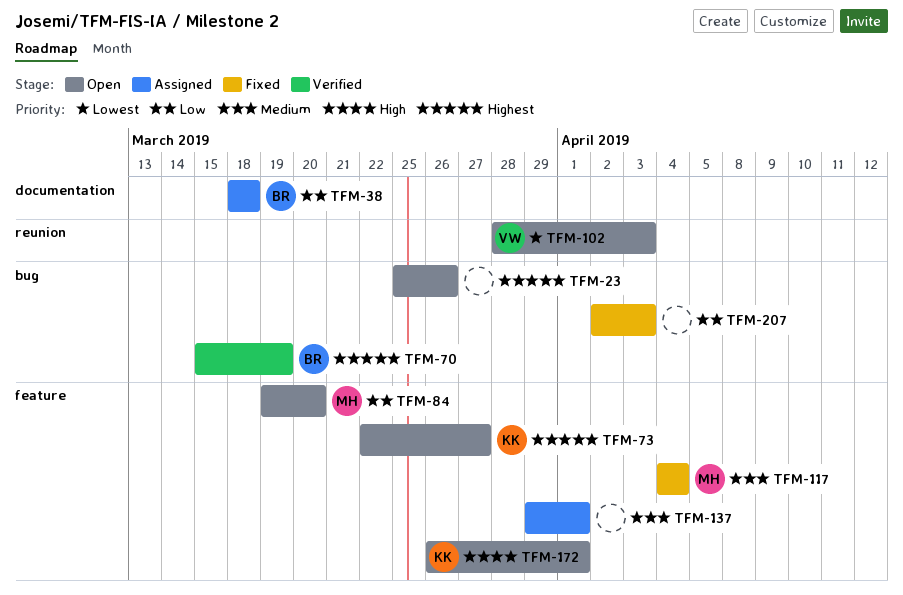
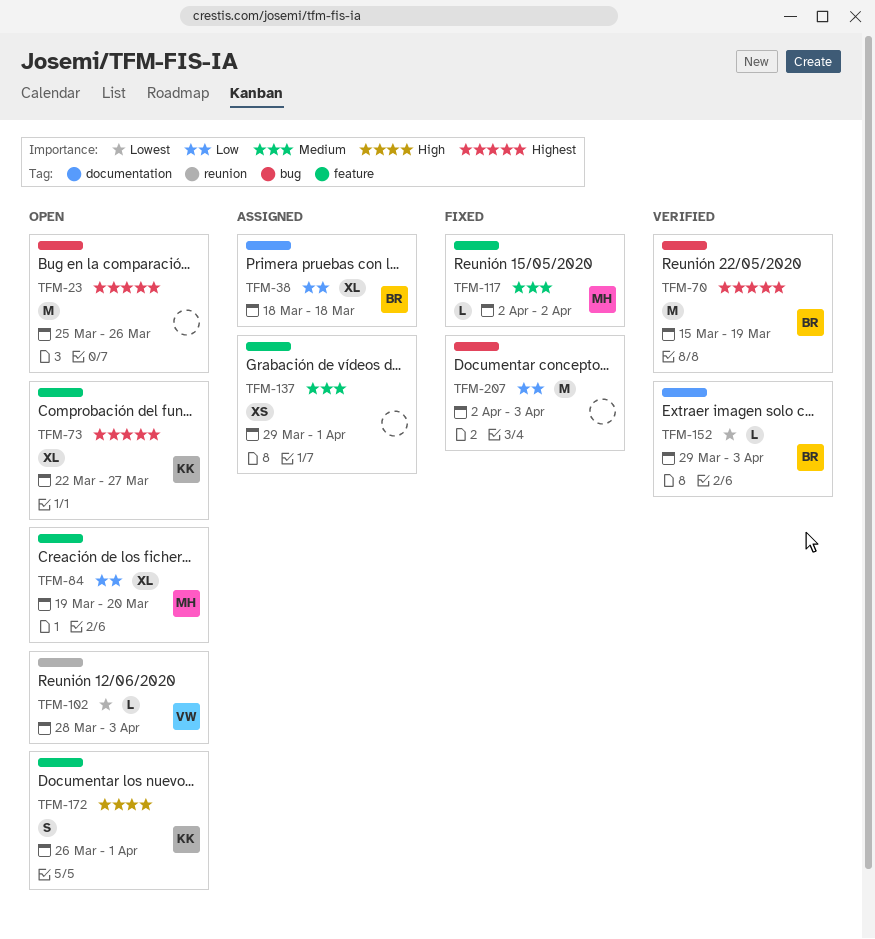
TFM-117, start: Apr 4 -> Apr 2
TFM-117, due: Apr 4 -> Apr 2
TFM-152: none -> present

